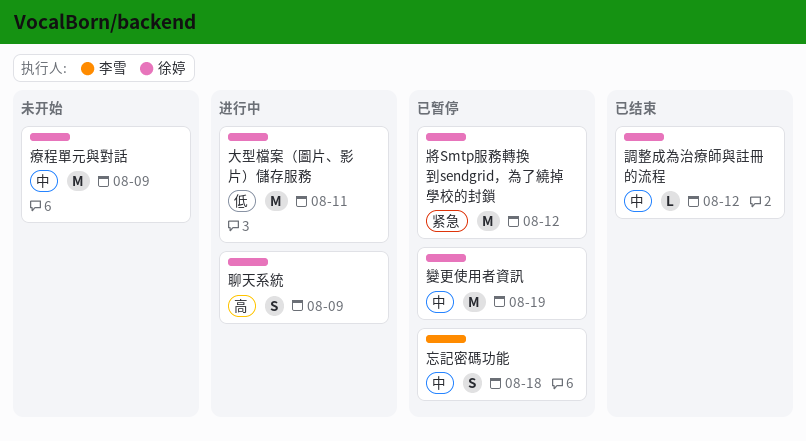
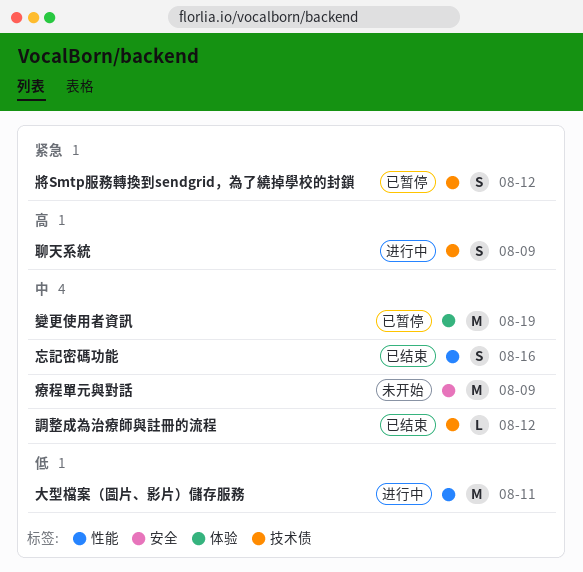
將Smtp服務轉換到sendgrid，為了繞掉學校的封鎖, estimate: M -> S
忘記密碼功能, status: 已暂停 -> 已结束
忘記密碼功能, due: Aug 18 -> Aug 16

